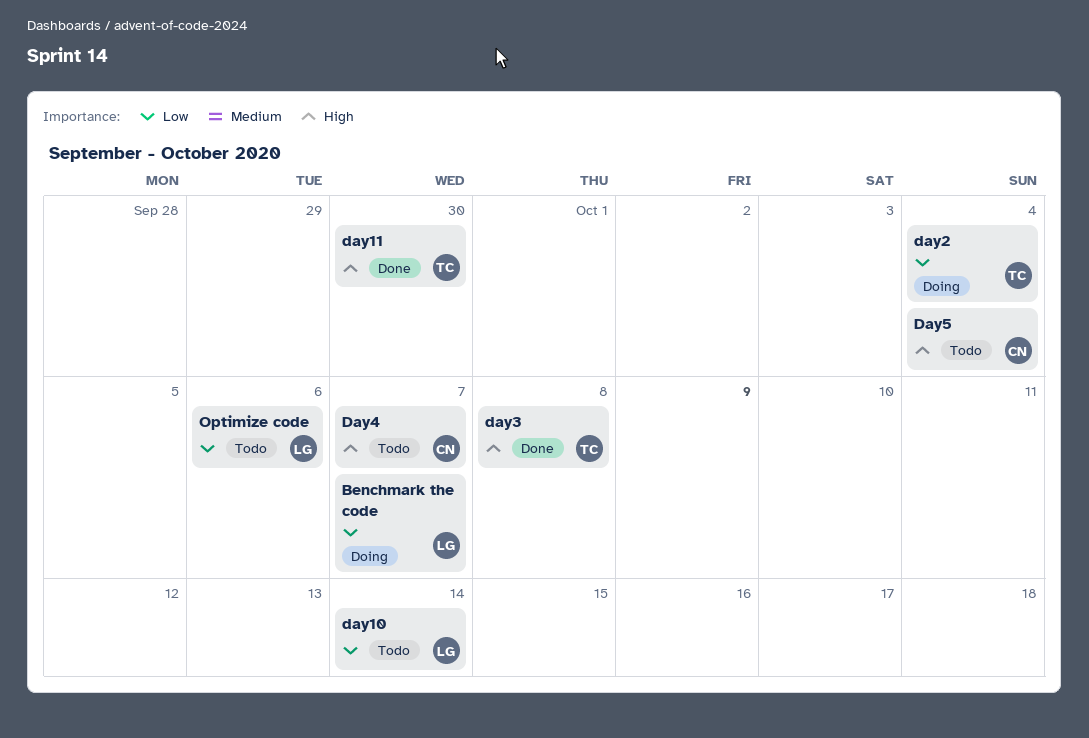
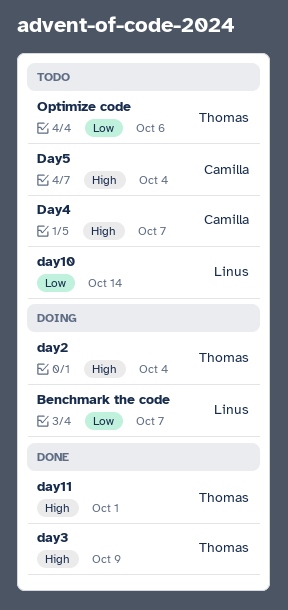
day11, due: Sep 30 -> Oct 1
day2, priority: Low -> High
day3, due: Oct 8 -> Oct 9
Optimize code, owner: Linus -> Thomas

